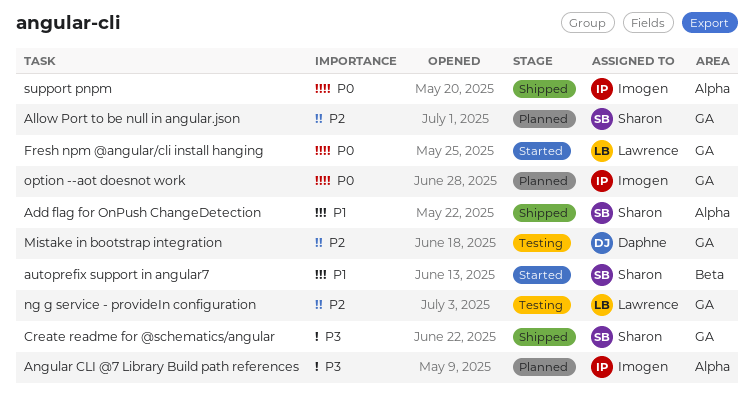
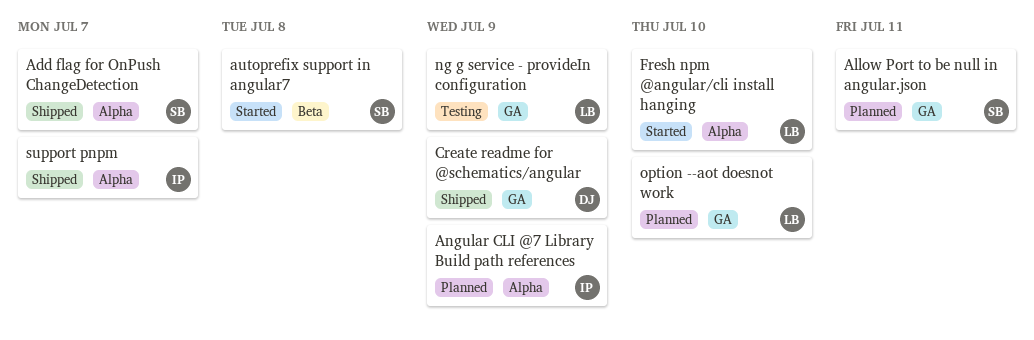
Create readme for @schematics/angular, owner: Sharon -> Daphne
Fresh npm @angular/cli install hanging, label: GA -> Alpha
Mistake in bootstrap integration: present -> none
option --aot doesnot work, owner: Imogen -> Lawrence

